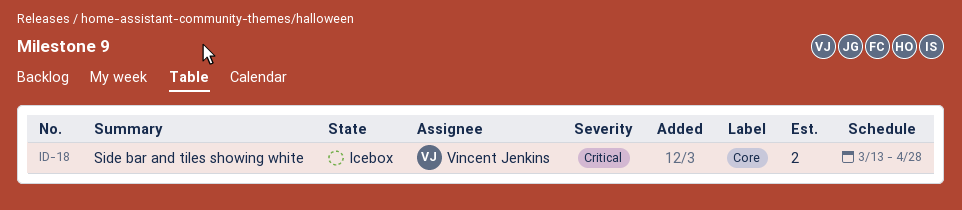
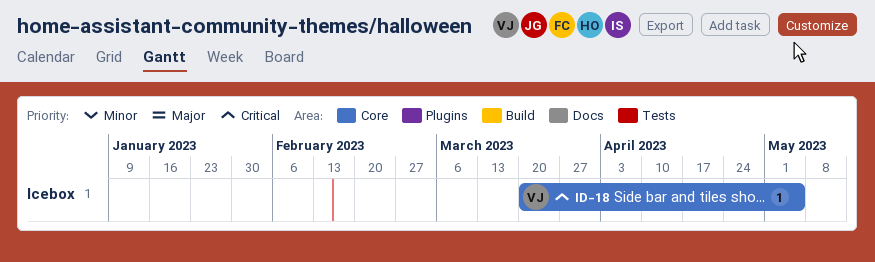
ID-18, estimate: 2 -> 1
ID-18, start: Mar 13 -> Mar 20
ID-18, due: Apr 28 -> May 5

